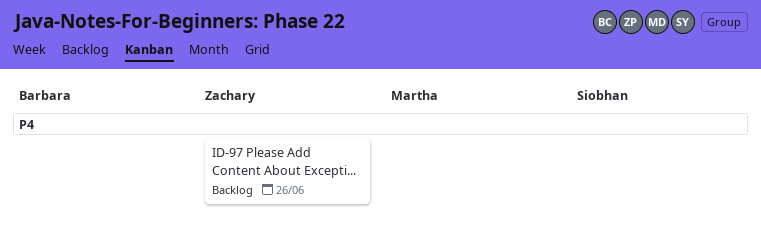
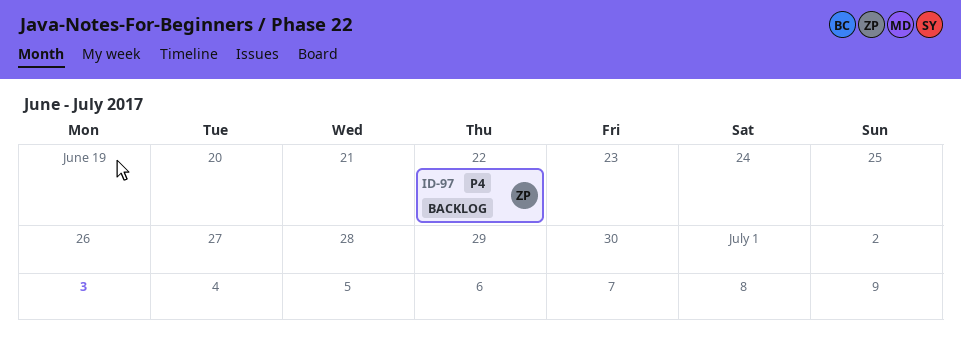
ID-97, due: Jun 26 -> Jun 22

